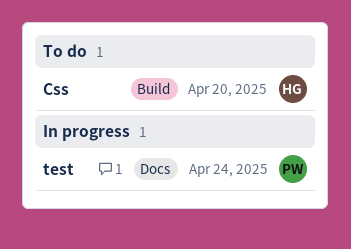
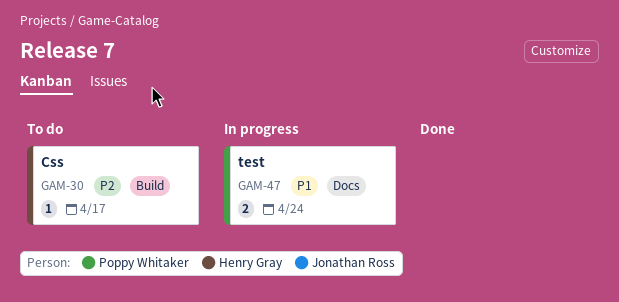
Css, due: Apr 20 -> Apr 17

